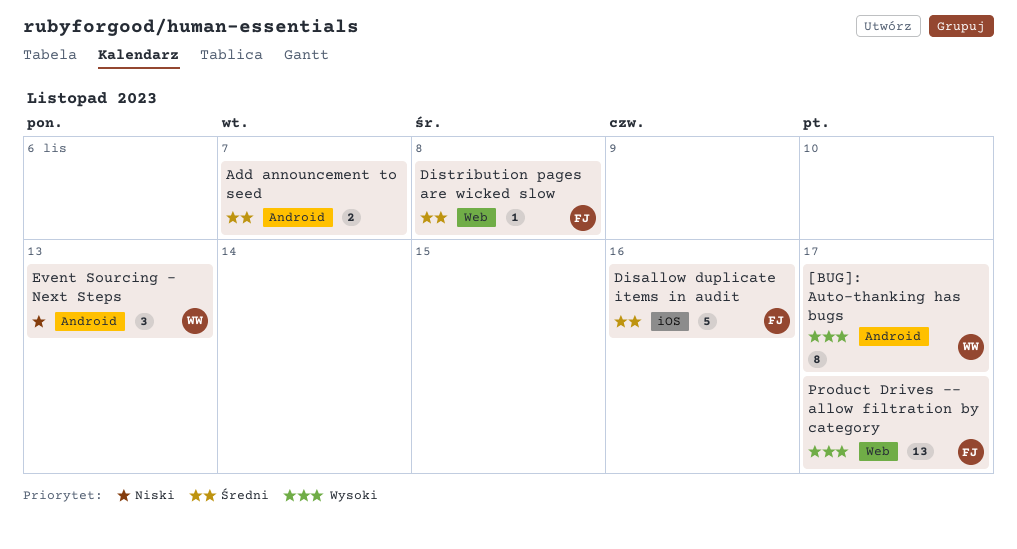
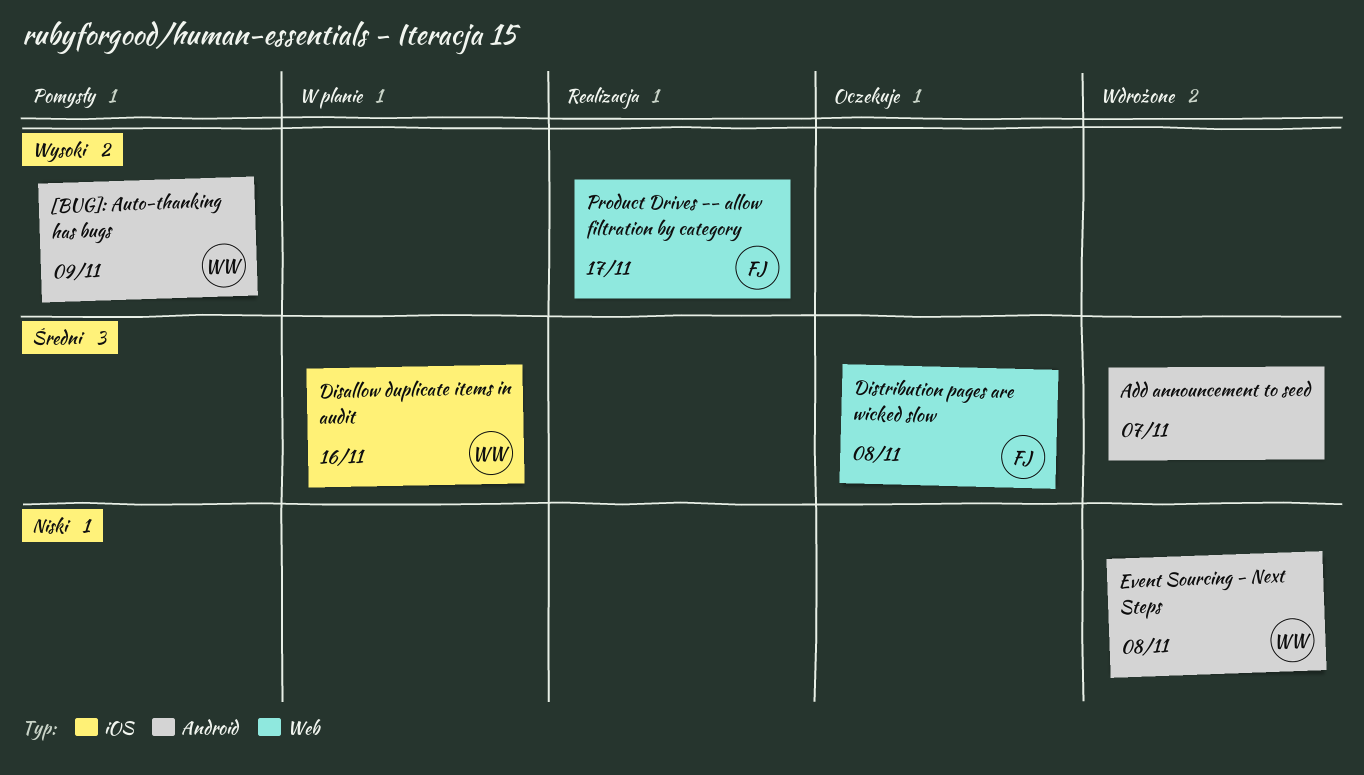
[BUG]: Auto-thanking has bugs, due: Nov 17 -> Nov 9
Disallow duplicate items in audit, owner: FJ -> WW
Event Sourcing - Next Steps, due: Nov 13 -> Nov 8

